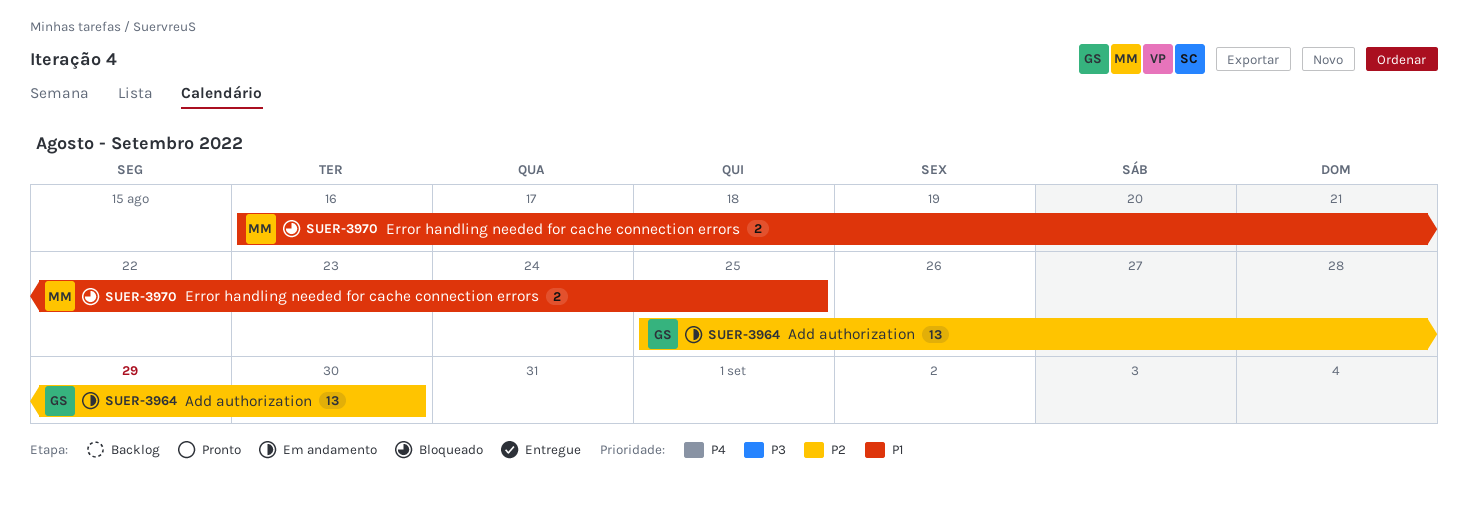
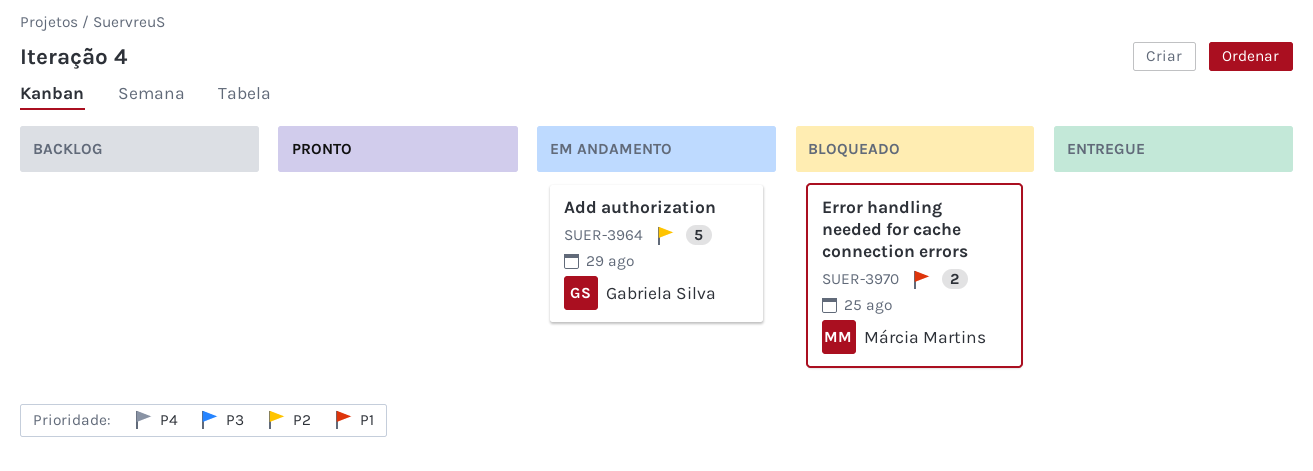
SUER-3964, estimate: 13 -> 5
SUER-3964, due: Aug 30 -> Aug 29

